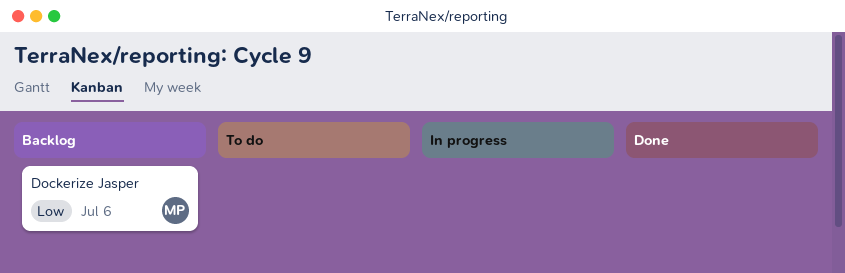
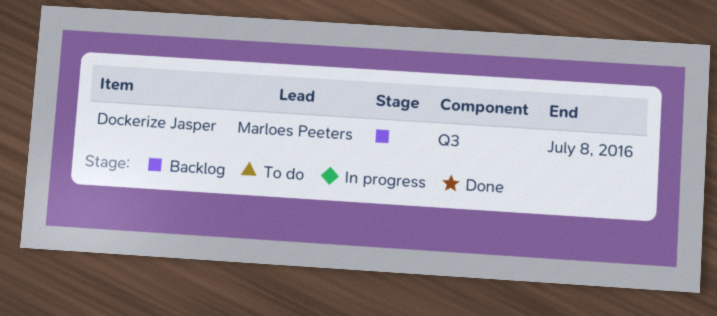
Dockerize Jasper, due: Jul 6 -> Jul 8

